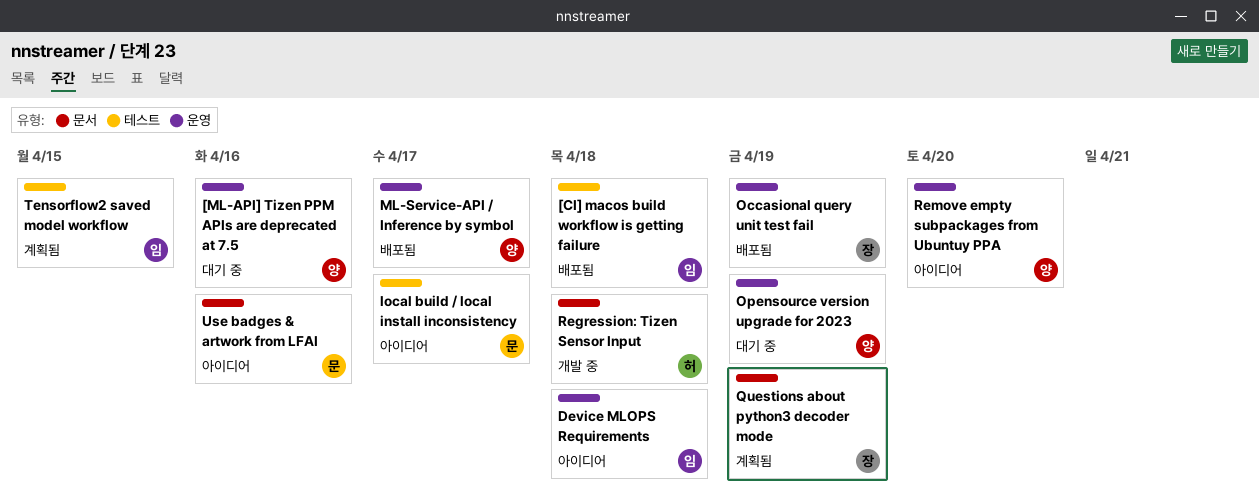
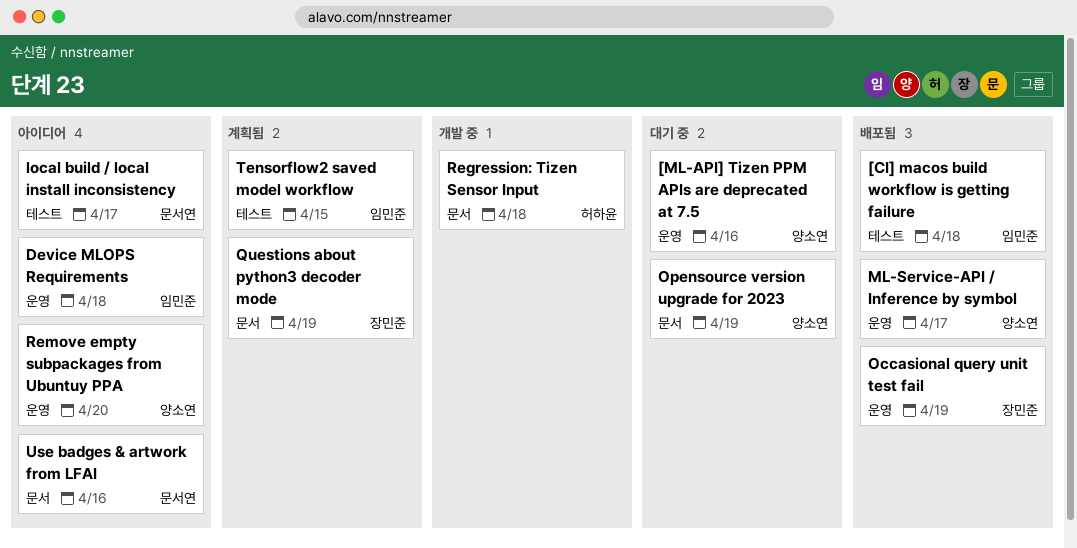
Opensource version upgrade for 2023, label: 운영 -> 문서

